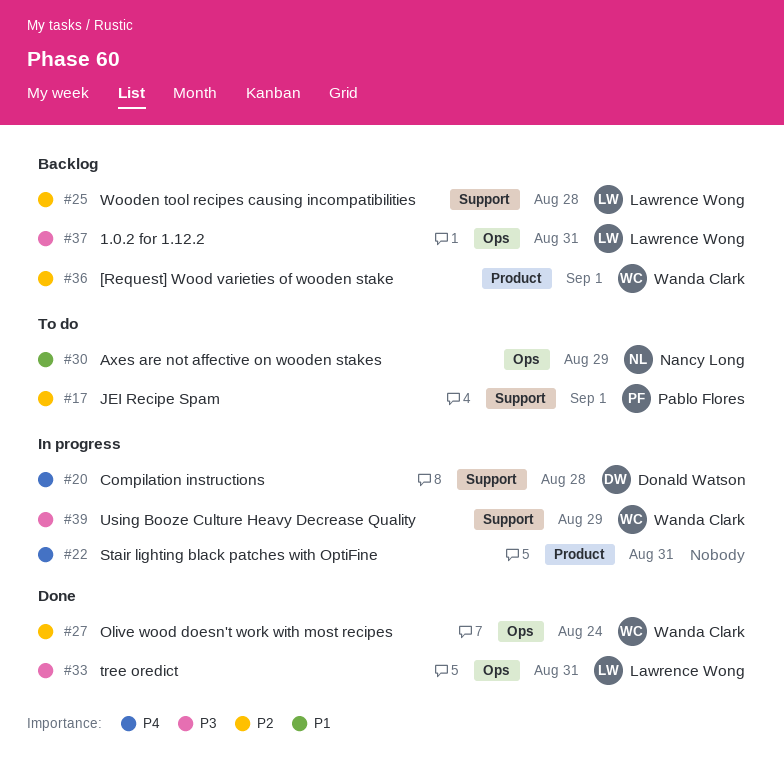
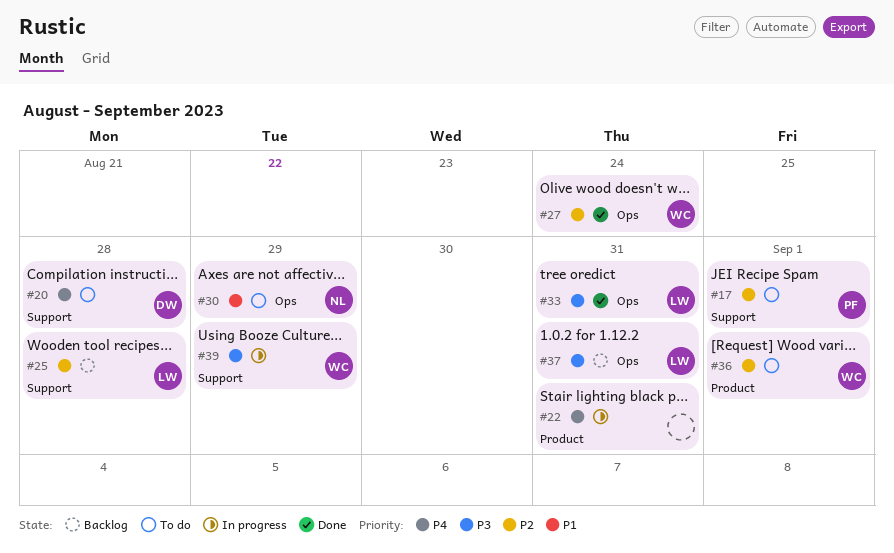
#20, status: In progress -> To do
#36, status: Backlog -> To do

